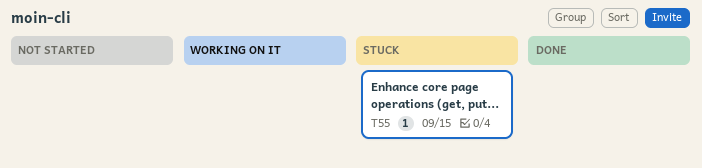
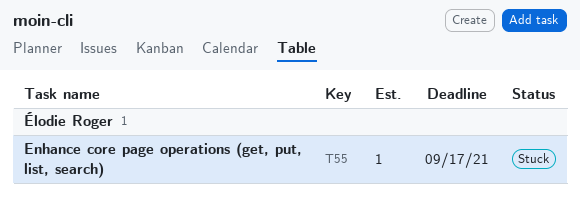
T55, due: Sep 15 -> Sep 17

